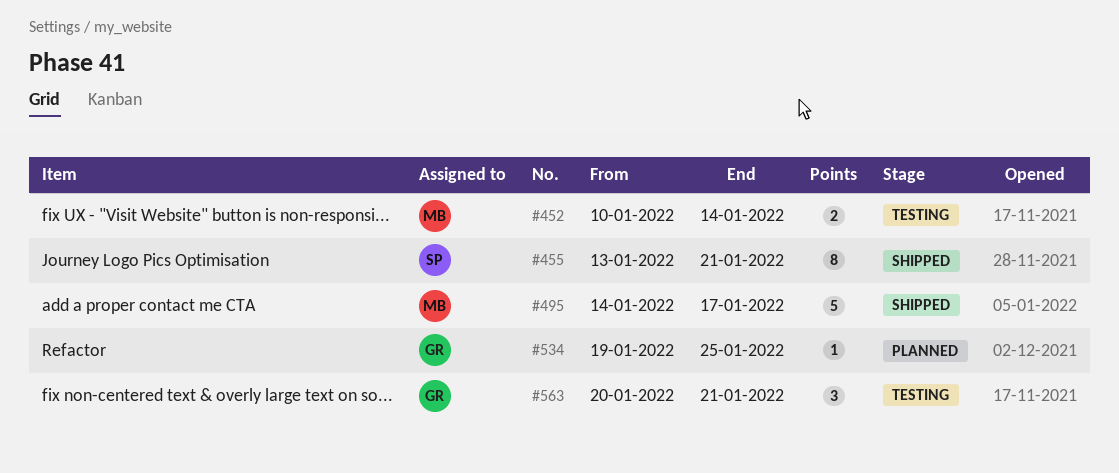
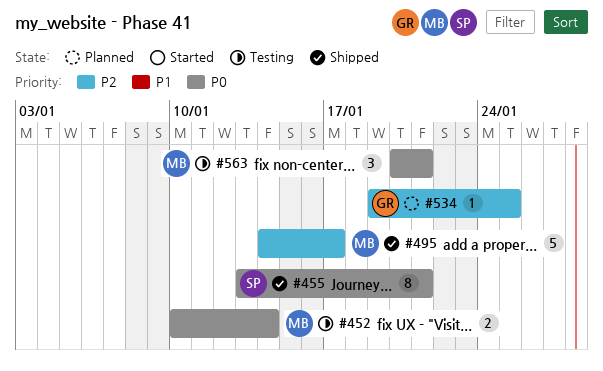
#563, owner: GR -> MB

